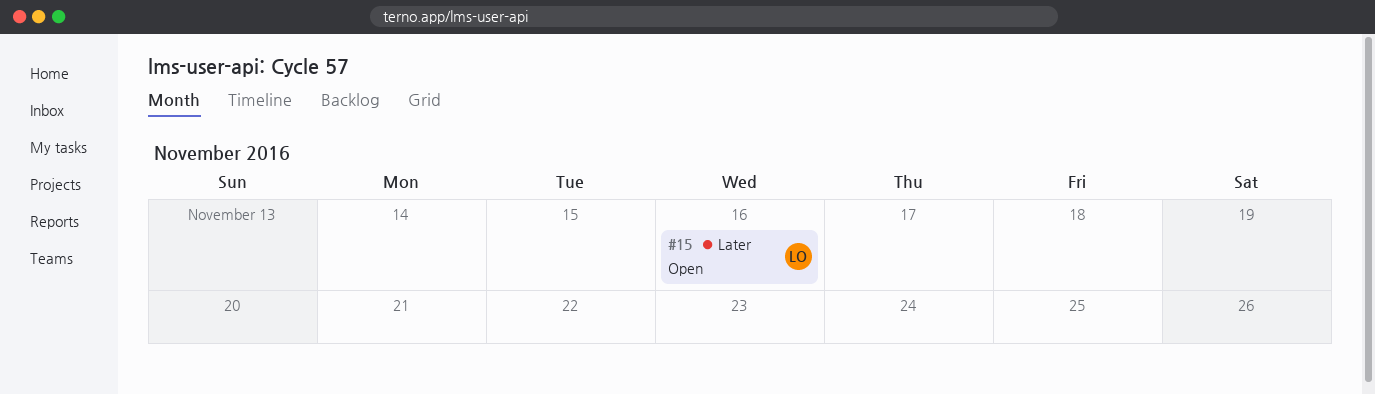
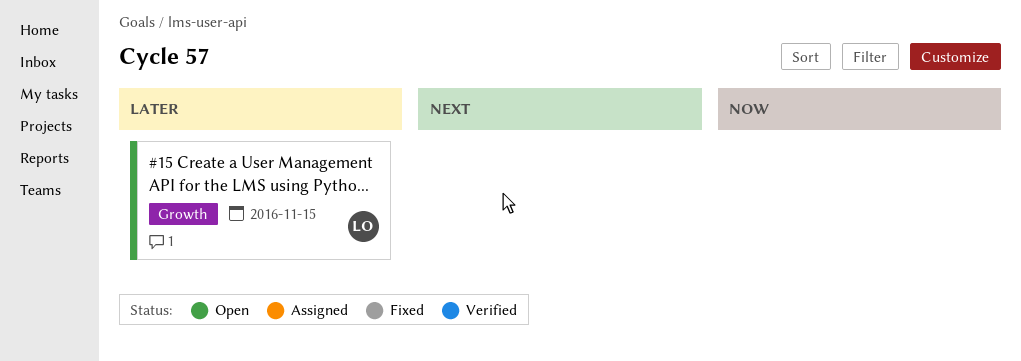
#15, due: Nov 16 -> Nov 15

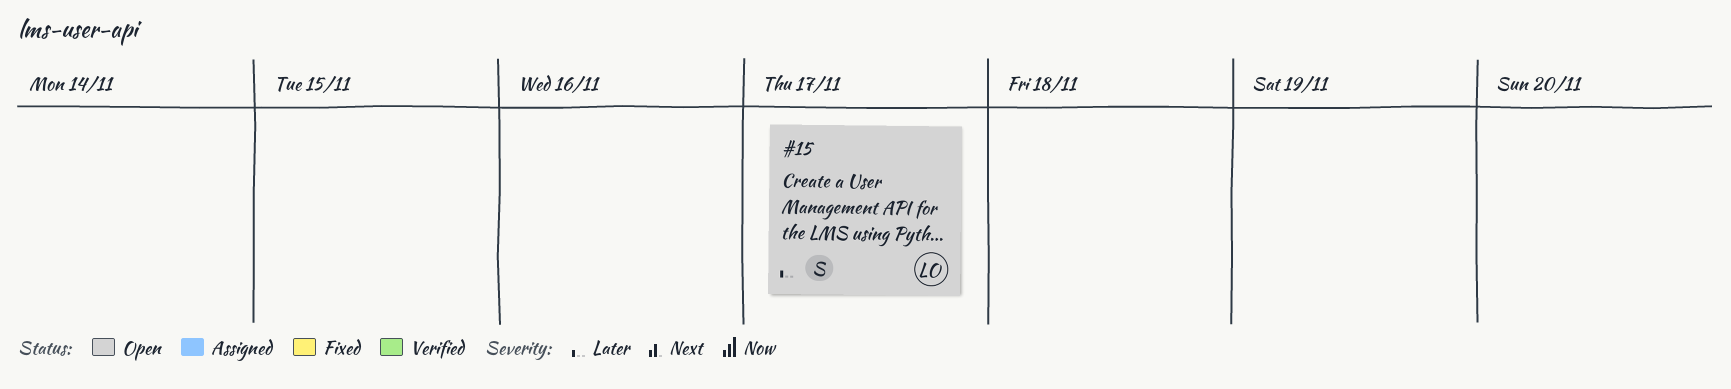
#15, due: Nov 15 -> Nov 17

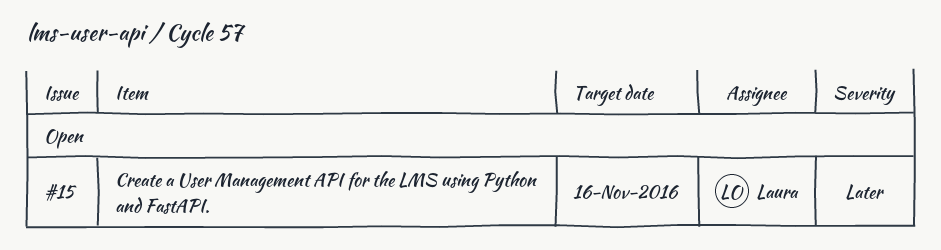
#15, due: Nov 17 -> Nov 16

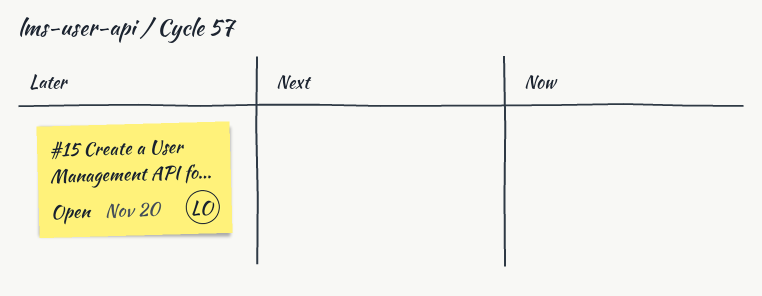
#15, due: Nov 16 -> Nov 20

